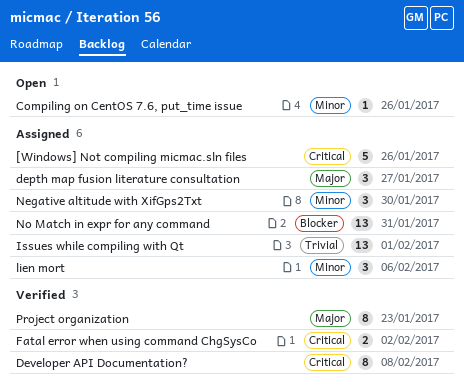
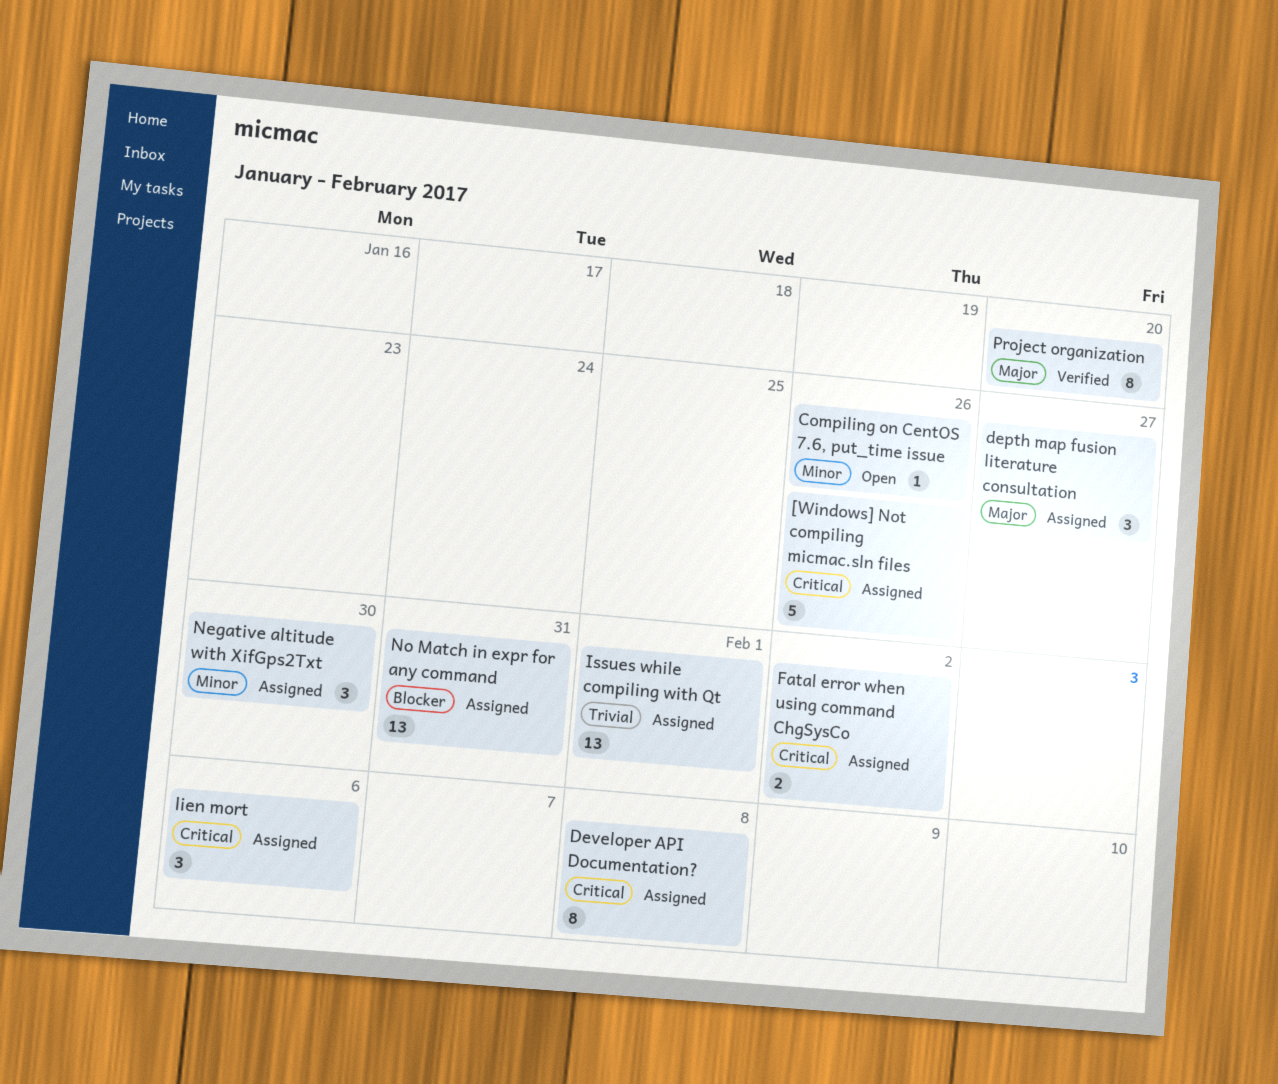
Developer API Documentation?, status: Verified -> Assigned
Fatal error when using command ChgSysCo, status: Verified -> Assigned
lien mort, priority: Minor -> Critical
Project organization, due: Jan 23 -> Jan 20

